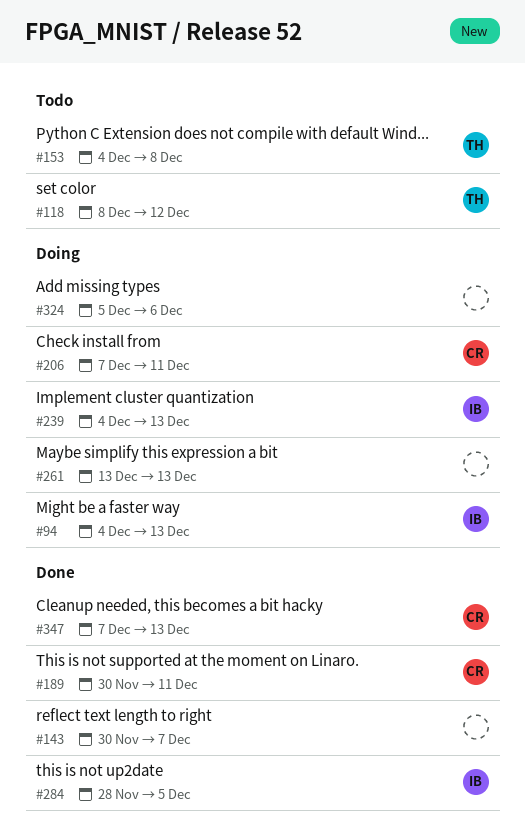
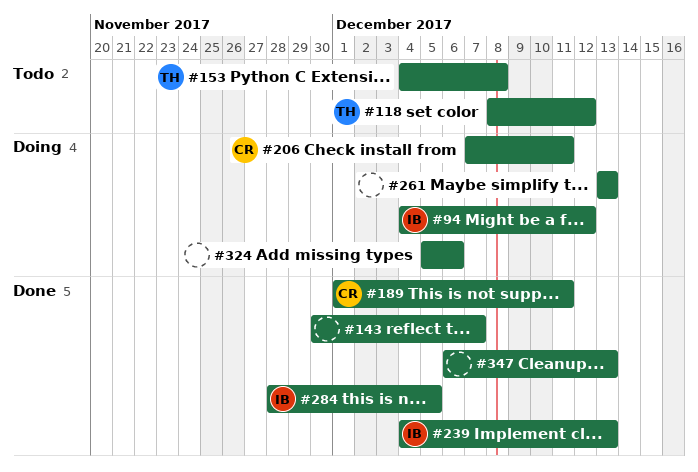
#94, due: Dec 13 -> Dec 12
#189, start: Nov 30 -> Dec 1
#239, status: Doing -> Done
#347, owner: CR -> none
#347, start: Dec 7 -> Dec 6

